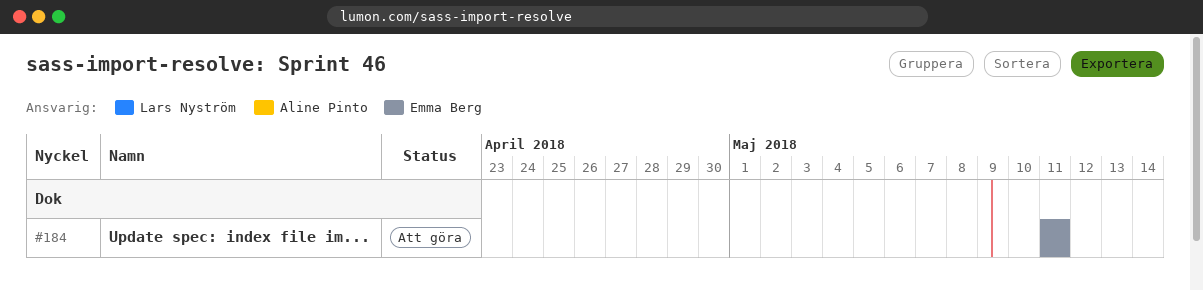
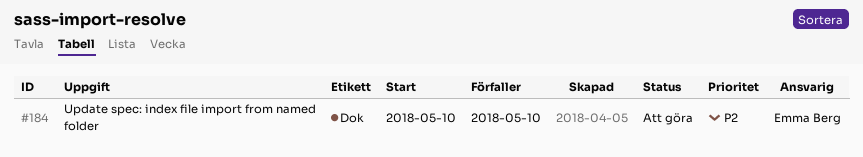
#184, start: May 11 -> May 10
#184, due: May 11 -> May 10

